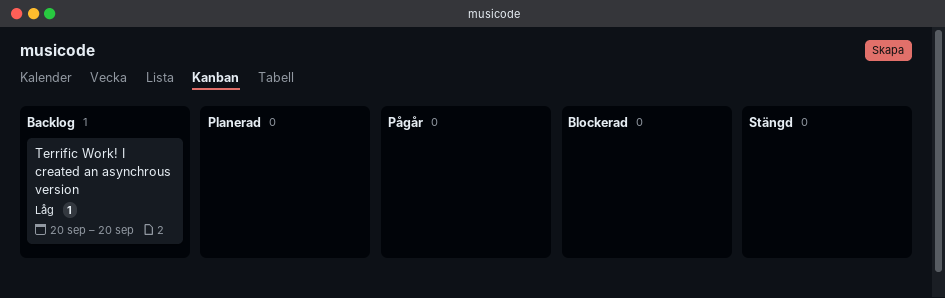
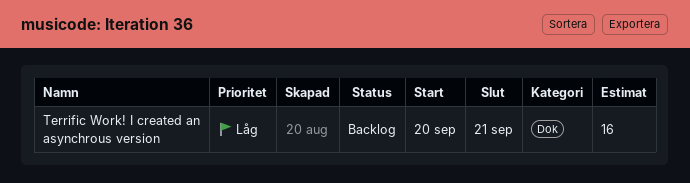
Terrific Work! I created an asynchrous version, estimate: 1 -> 16
Terrific Work! I created an asynchrous version, due: Sep 20 -> Sep 21

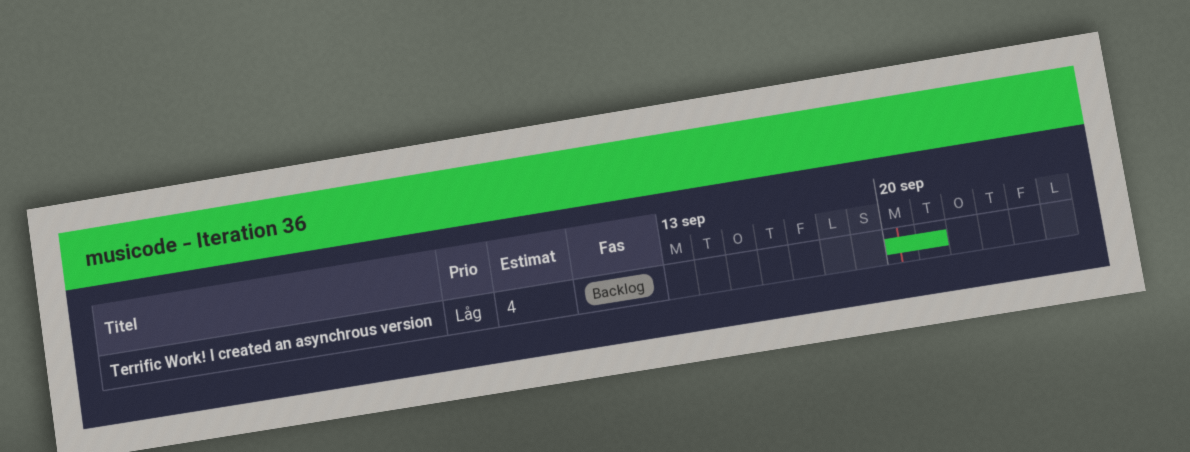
Terrific Work! I created an asynchrous version, estimate: 16 -> 4

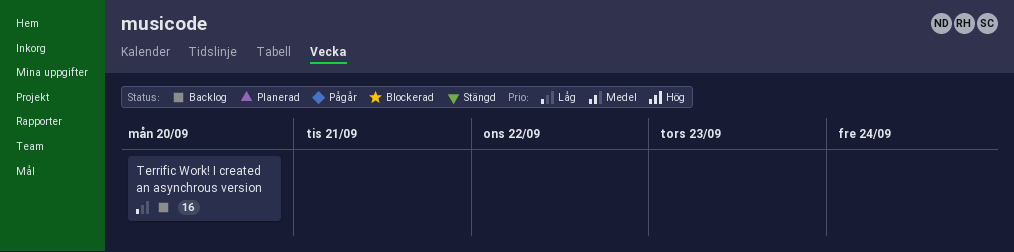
Terrific Work! I created an asynchrous version, estimate: 4 -> 16
Terrific Work! I created an asynchrous version, due: Sep 21 -> Sep 20

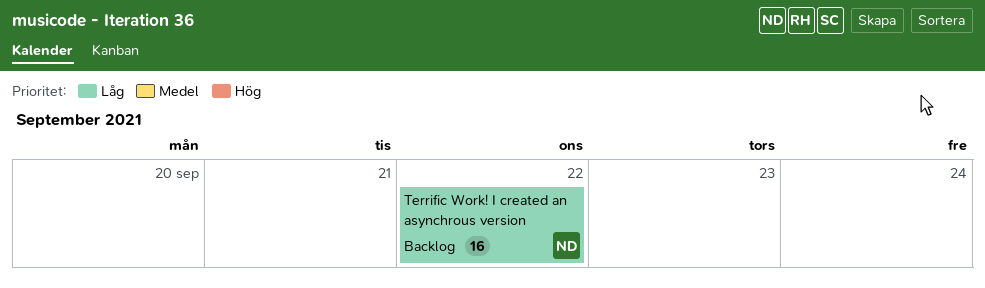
Terrific Work! I created an asynchrous version, due: Sep 20 -> Sep 22

